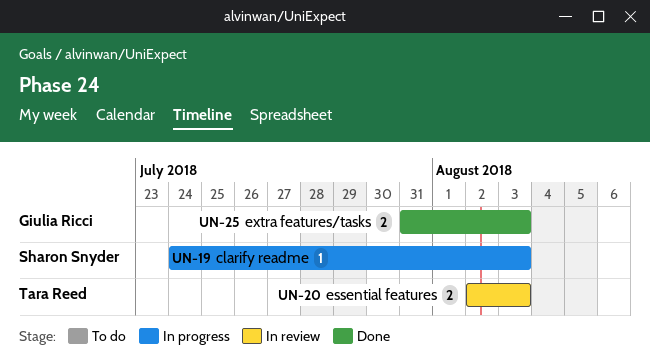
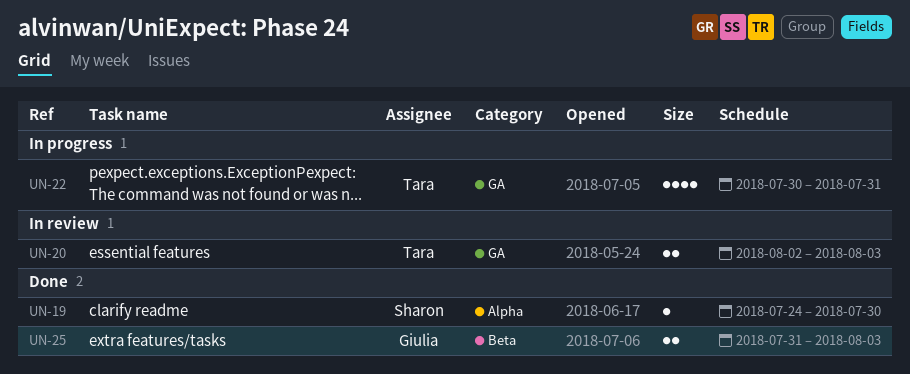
UN-19, status: In progress -> Done
UN-19, due: Aug 3 -> Jul 30
UN-22: none -> present

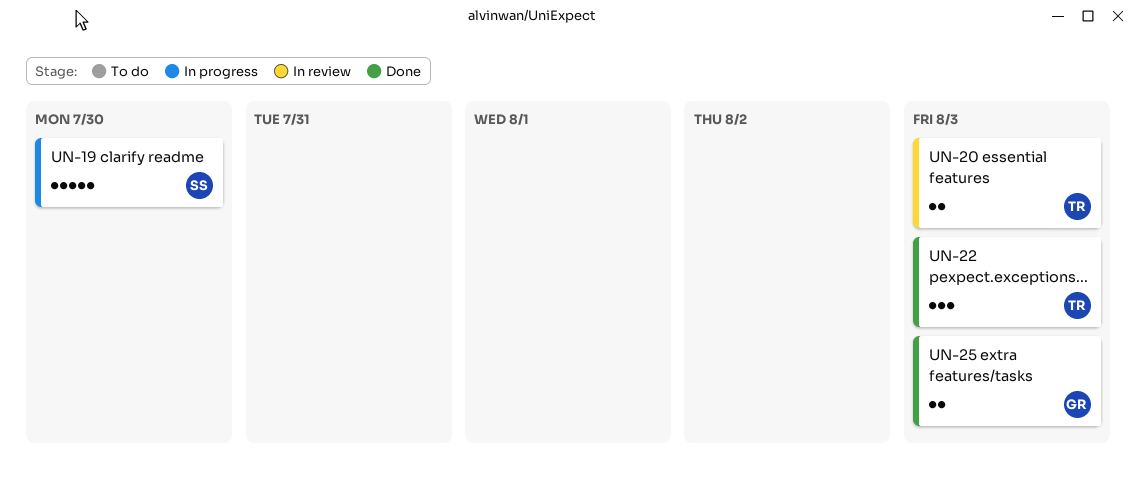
UN-19, status: Done -> In progress
UN-19, estimate: 1 -> 5
UN-22, status: In progress -> Done
UN-22, estimate: 4 -> 3
UN-22, due: Jul 31 -> Aug 3

